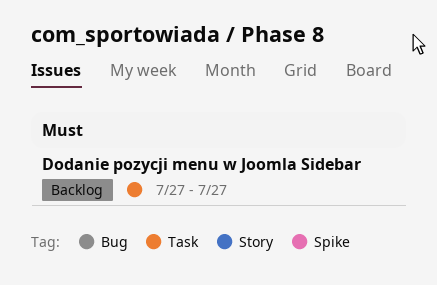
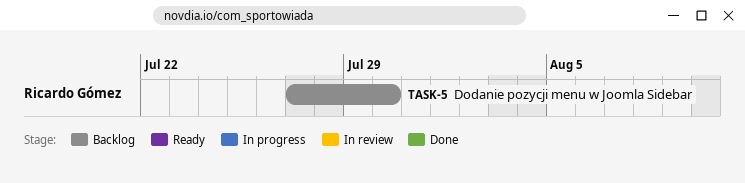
Dodanie pozycji menu w Joomla Sidebar, due: Jul 27 -> Jul 30

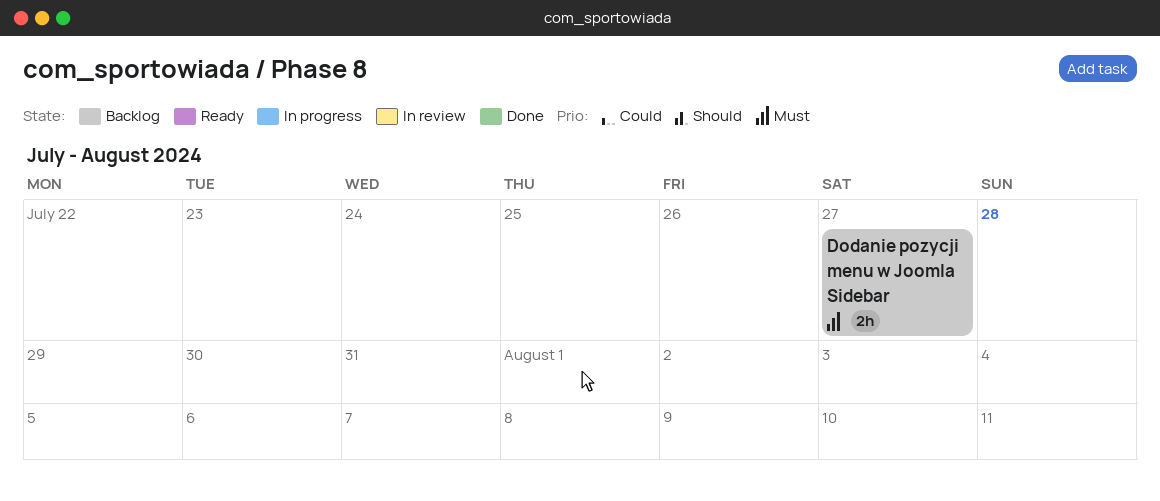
Dodanie pozycji menu w Joomla Sidebar, due: Jul 30 -> Jul 27

